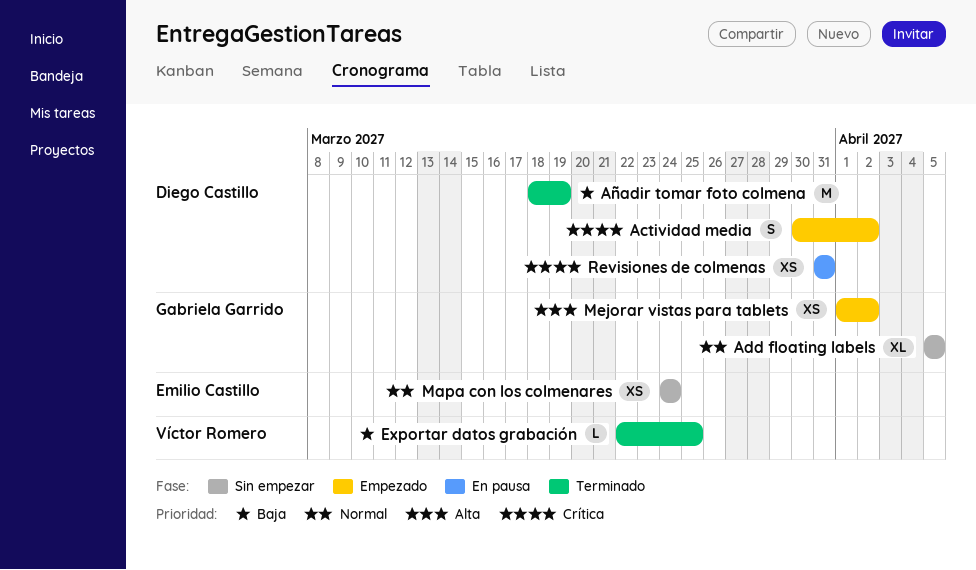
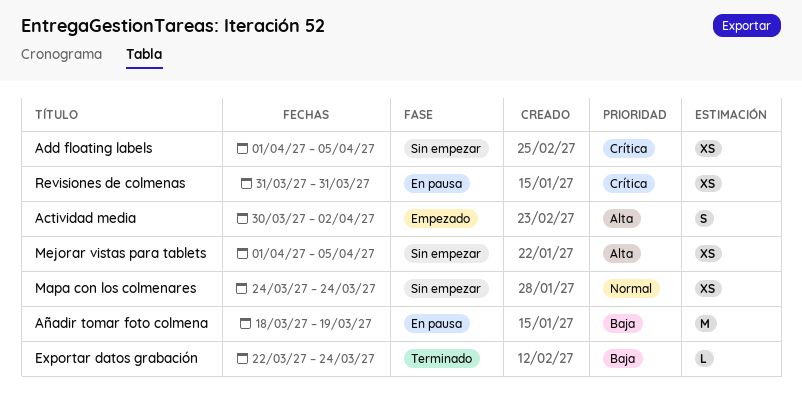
Actividad media, priority: Crítica -> Alta
Add floating labels, priority: Normal -> Crítica
Add floating labels, estimate: XL -> XS
Add floating labels, start: Apr 5 -> Apr 1
Añadir tomar foto colmena, status: Terminado -> En pausa
Exportar datos grabación, due: Mar 25 -> Mar 24
Mejorar vistas para tablets, status: Empezado -> Sin empezar
Mejorar vistas para tablets, due: Apr 2 -> Apr 5

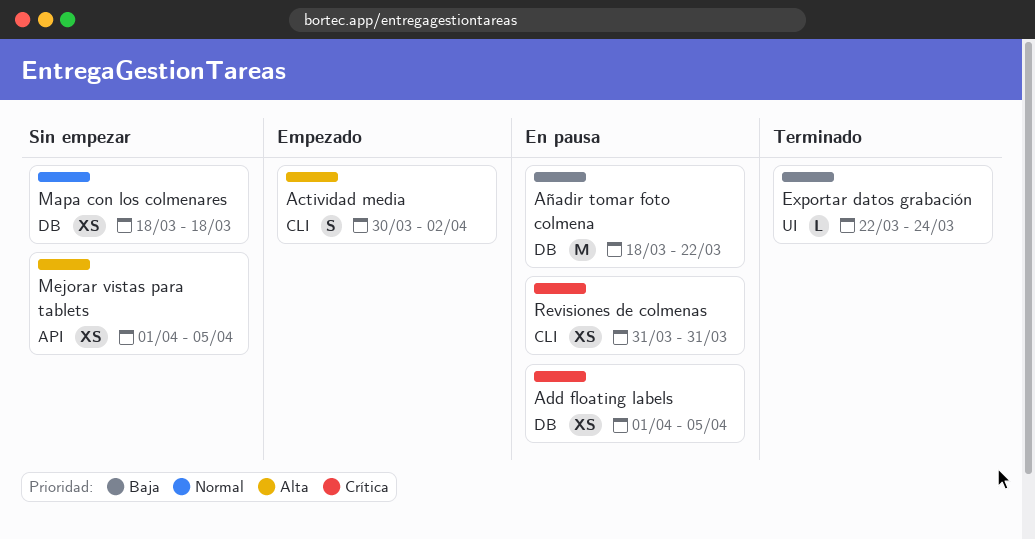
Add floating labels, status: Sin empezar -> En pausa
Añadir tomar foto colmena, due: Mar 19 -> Mar 22
Mapa con los colmenares, start: Mar 24 -> Mar 18
Mapa con los colmenares, due: Mar 24 -> Mar 18

